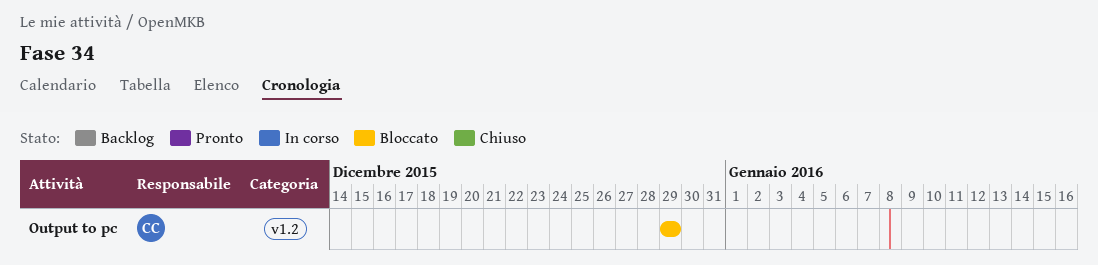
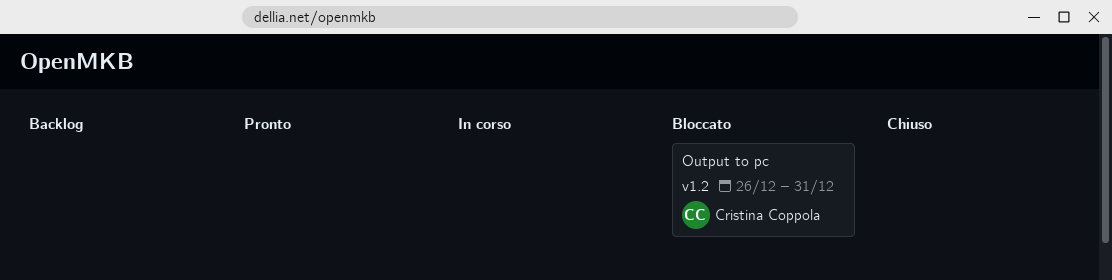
Output to pc, start: Dec 29 -> Dec 26
Output to pc, due: Dec 29 -> Dec 31

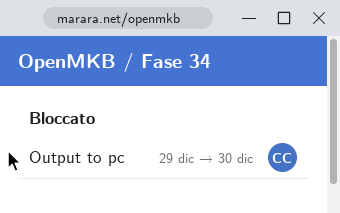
Output to pc, start: Dec 26 -> Dec 29
Output to pc, due: Dec 31 -> Dec 30

